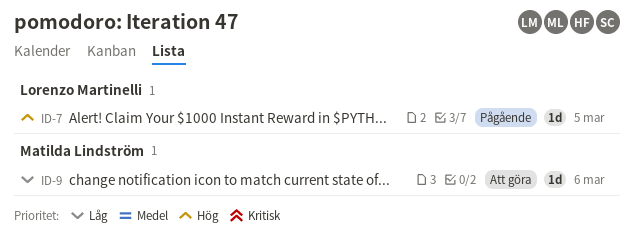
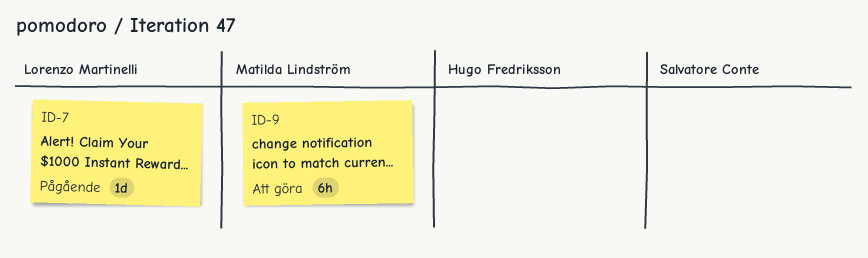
ID-9, estimate: 1d -> 6h

